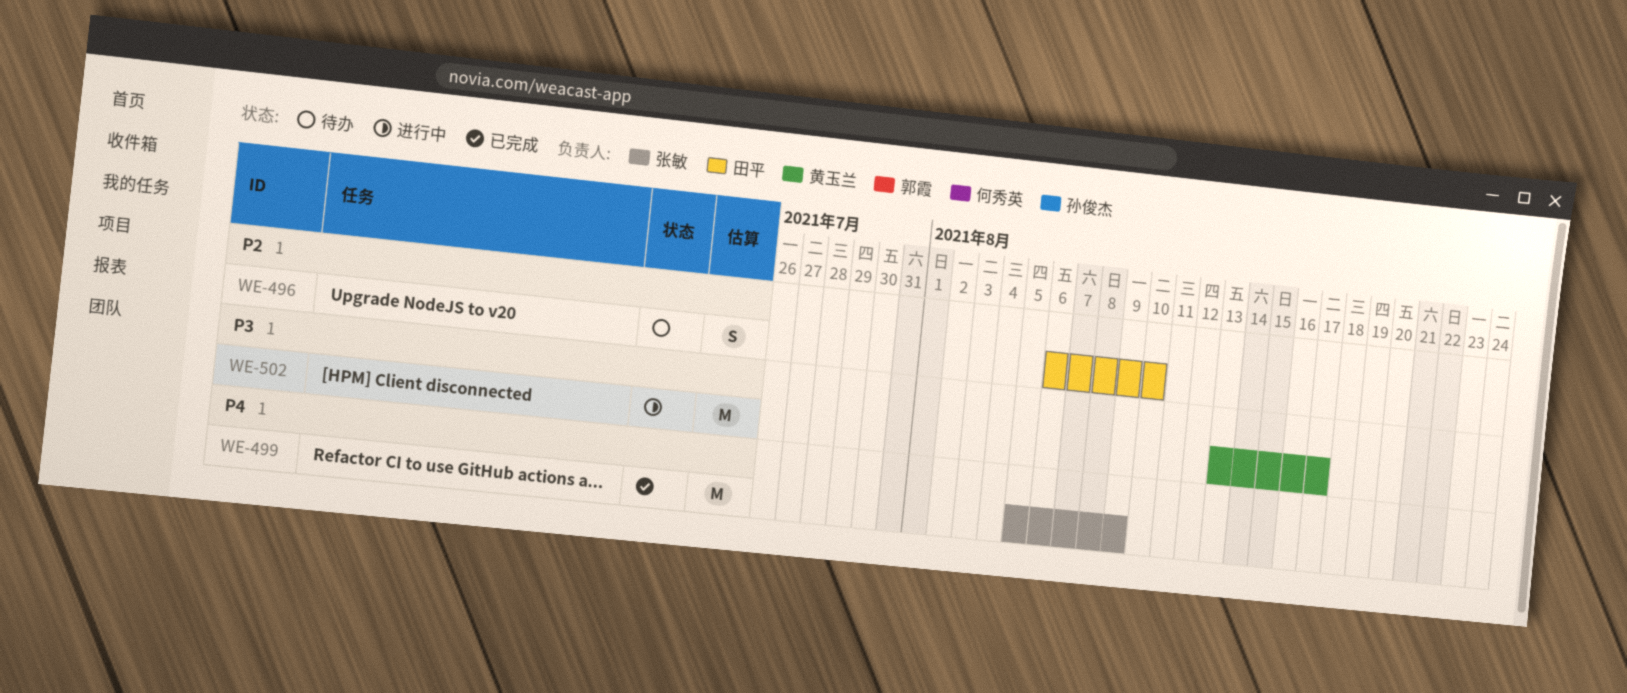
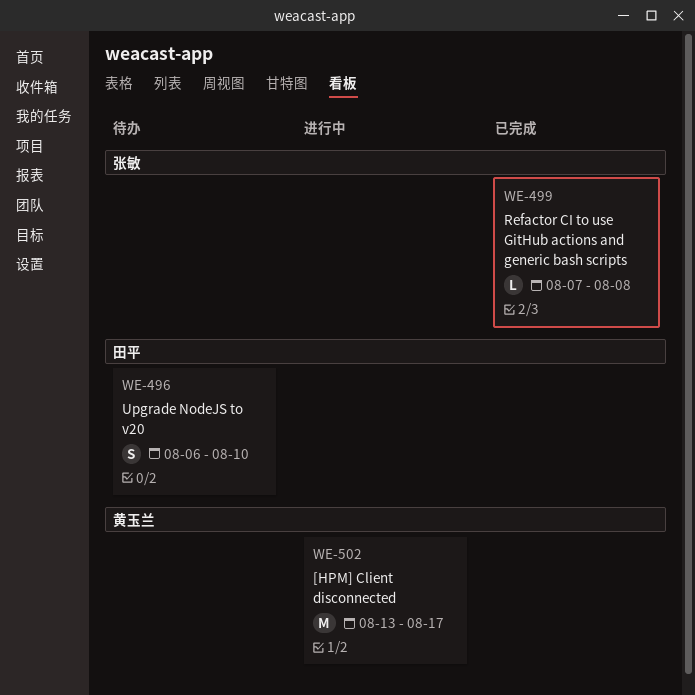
WE-499, estimate: M -> L
WE-499, start: Aug 5 -> Aug 7
WE-499, due: Aug 9 -> Aug 8

